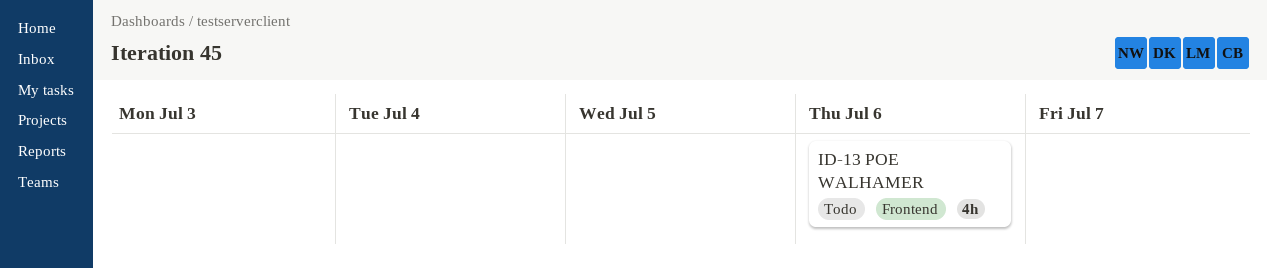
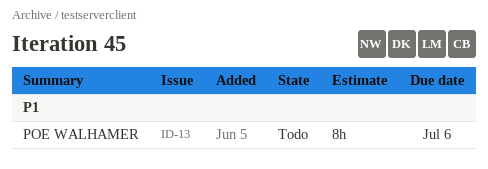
ID-13, estimate: 4h -> 8h

